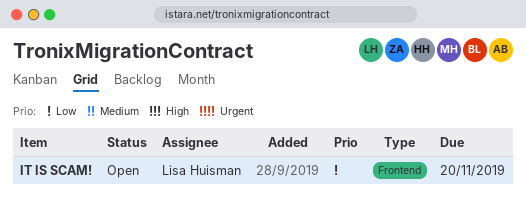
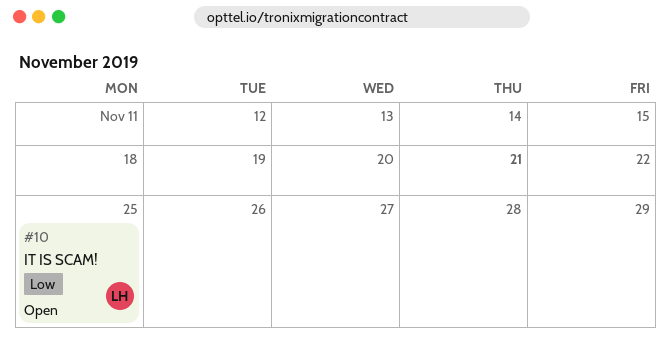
IT IS SCAM!, due: Nov 20 -> Nov 25

